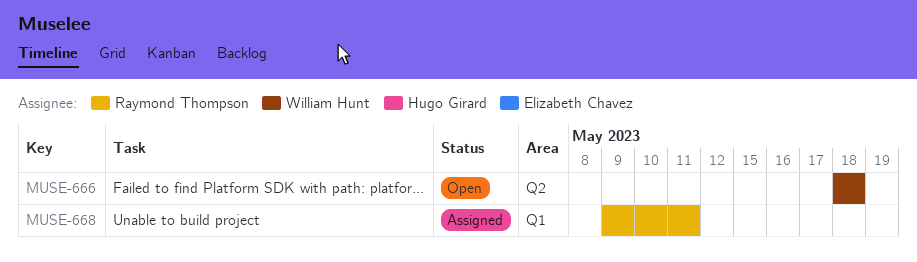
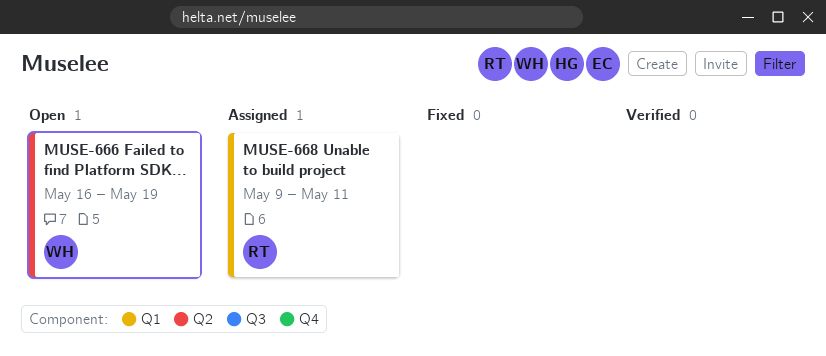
MUSE-666, start: May 18 -> May 16
MUSE-666, due: May 18 -> May 19

